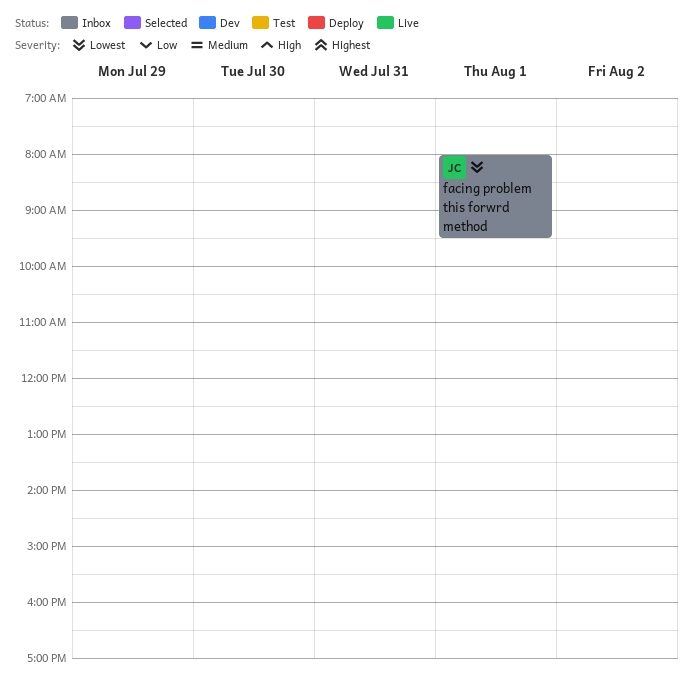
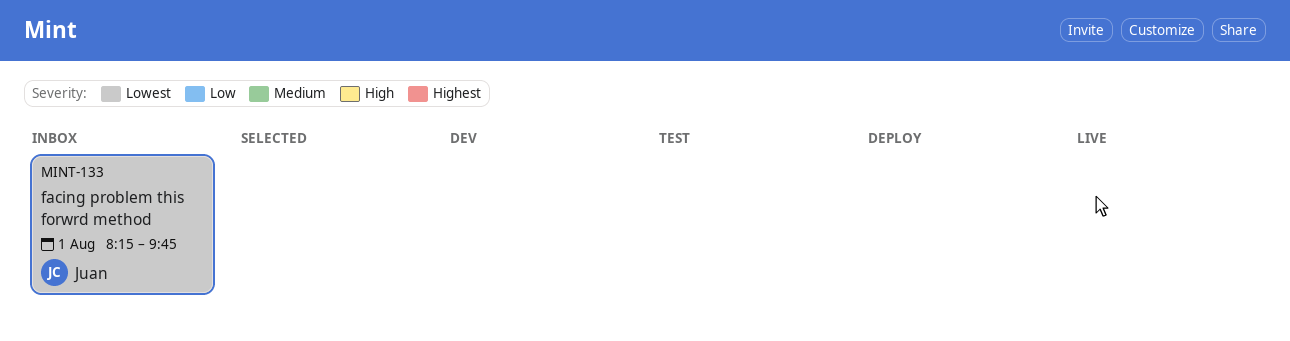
facing problem this forwrd method, begins: 08:00 -> 08:15
facing problem this forwrd method, ends: 09:30 -> 09:45

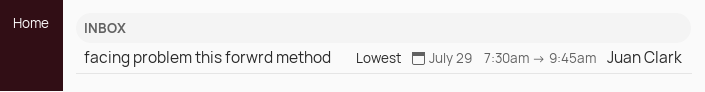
facing problem this forwrd method, day: Aug 1 -> Jul 29
facing problem this forwrd method, begins: 08:15 -> 07:30

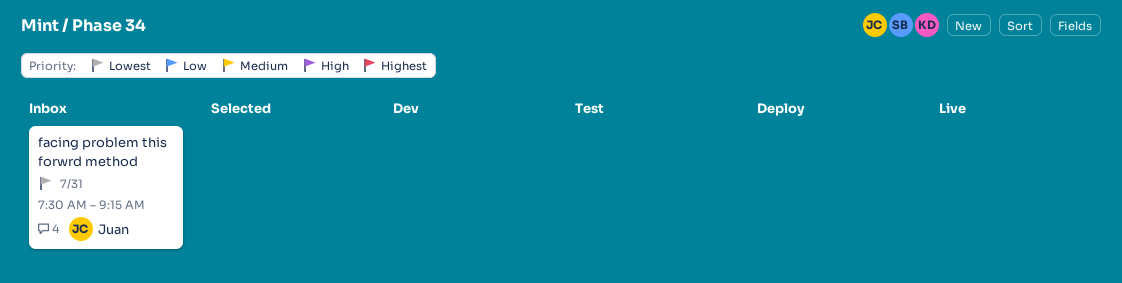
facing problem this forwrd method, day: Jul 29 -> Jul 31
facing problem this forwrd method, ends: 09:45 -> 09:15

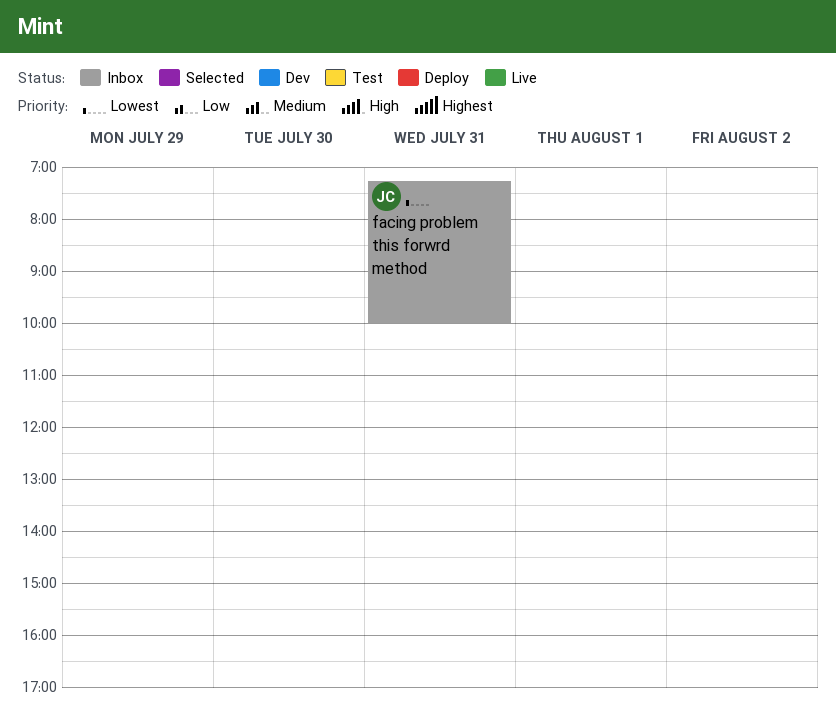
facing problem this forwrd method, begins: 07:30 -> 07:15
facing problem this forwrd method, ends: 09:15 -> 10:00

